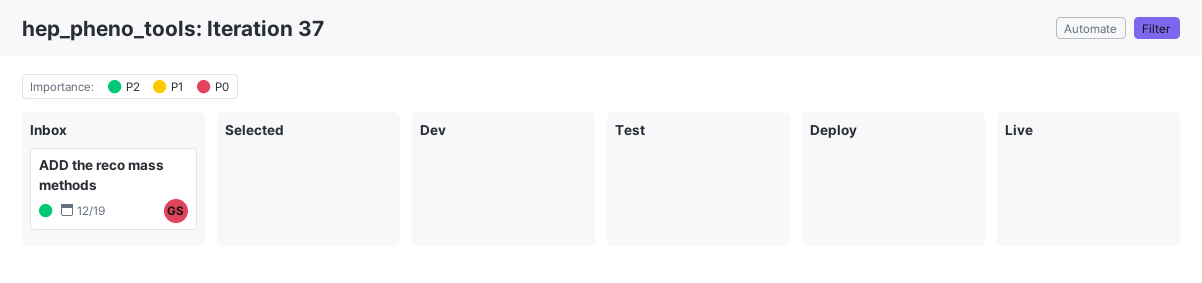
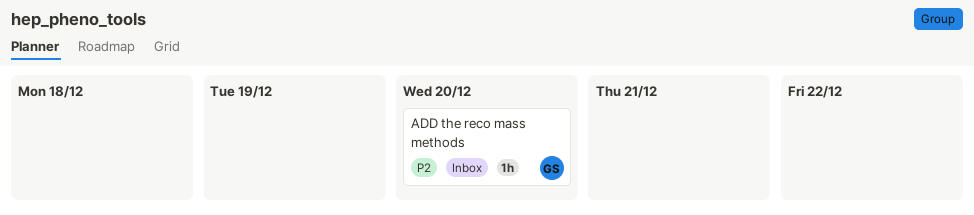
ADD the reco mass methods, due: Dec 19 -> Dec 20

